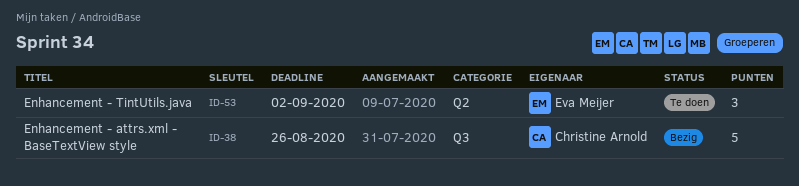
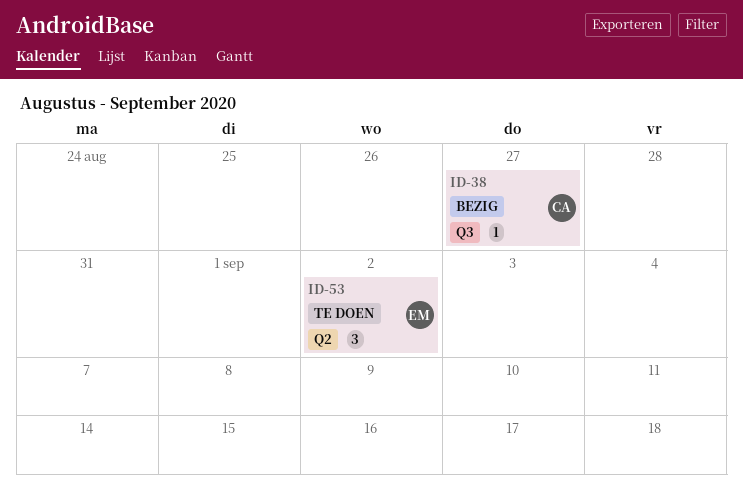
ID-38, estimate: 5 -> 1
ID-38, due: Aug 26 -> Aug 27

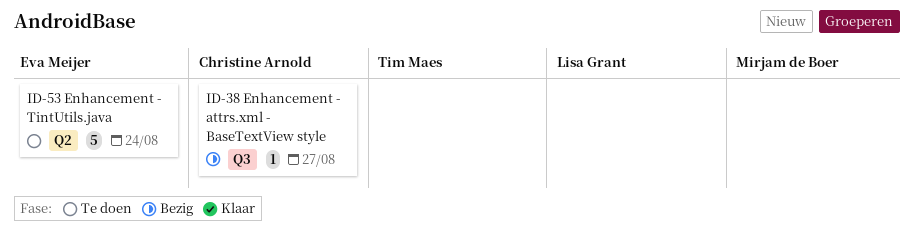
ID-53, estimate: 3 -> 5
ID-53, due: Sep 2 -> Aug 24

